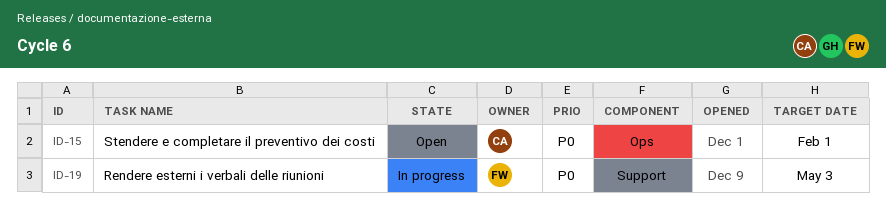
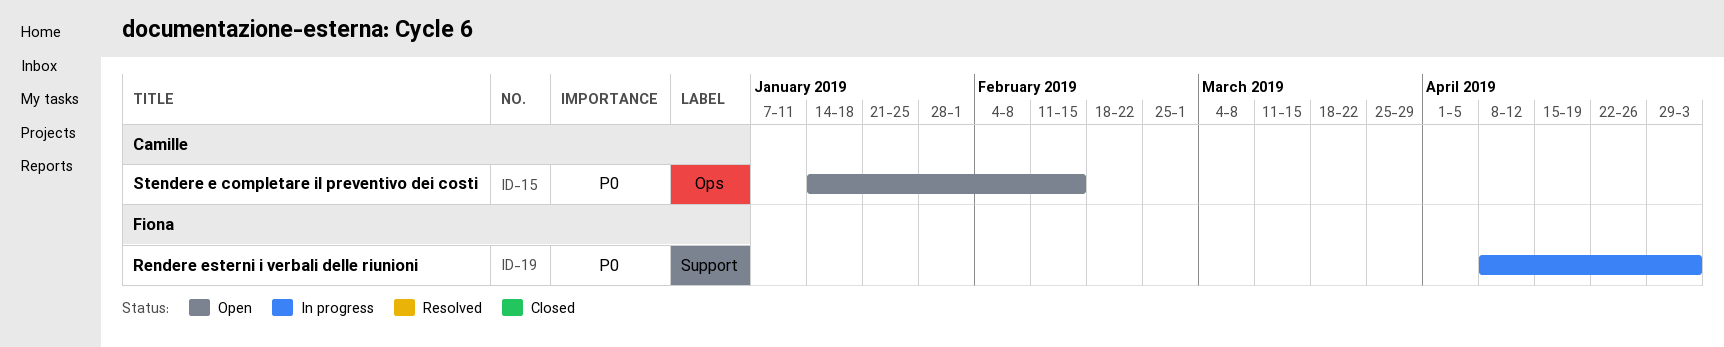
ID-15, due: Feb 1 -> Feb 15

